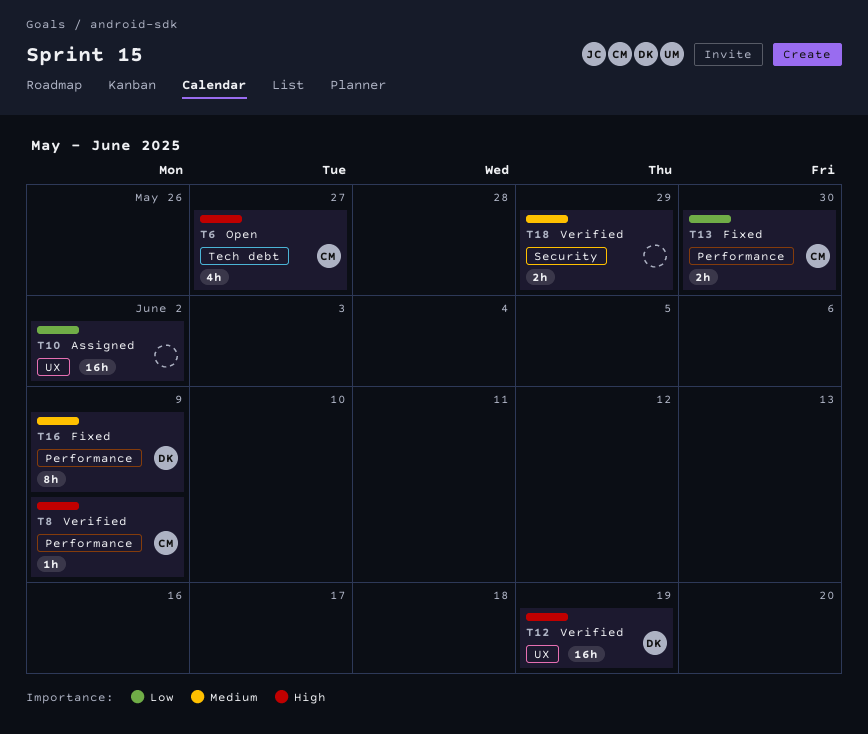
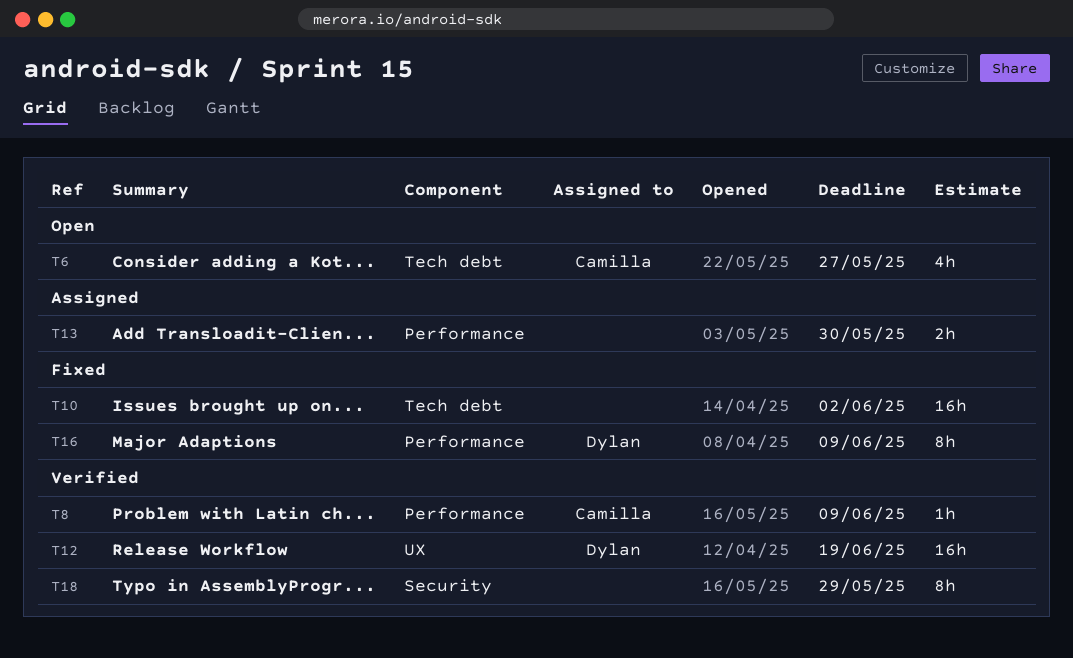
T10, status: Assigned -> Fixed
T10, label: UX -> Tech debt
T13, status: Fixed -> Assigned
T13, owner: Camilla -> none
T18, estimate: 2h -> 8h

